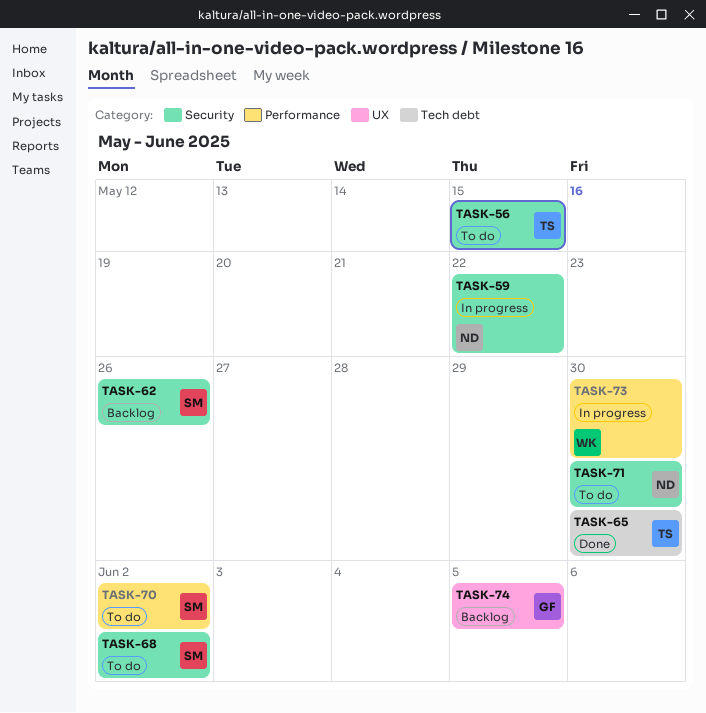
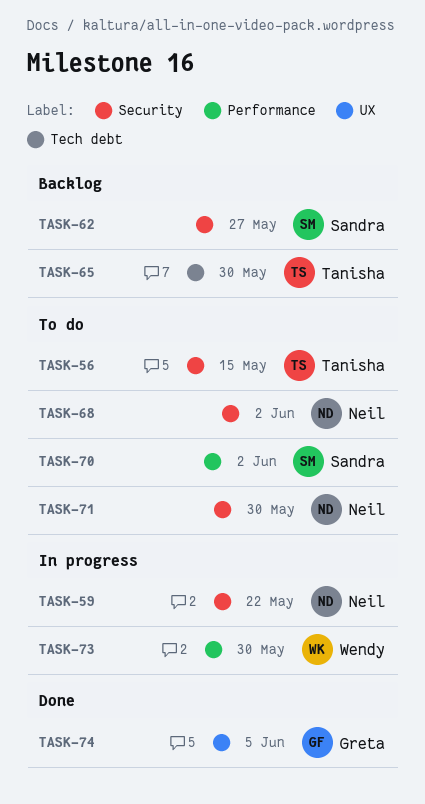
TASK-62, due: May 26 -> May 27
TASK-65, status: Done -> Backlog
TASK-68, owner: Sandra -> Neil
TASK-74, status: Backlog -> Done

